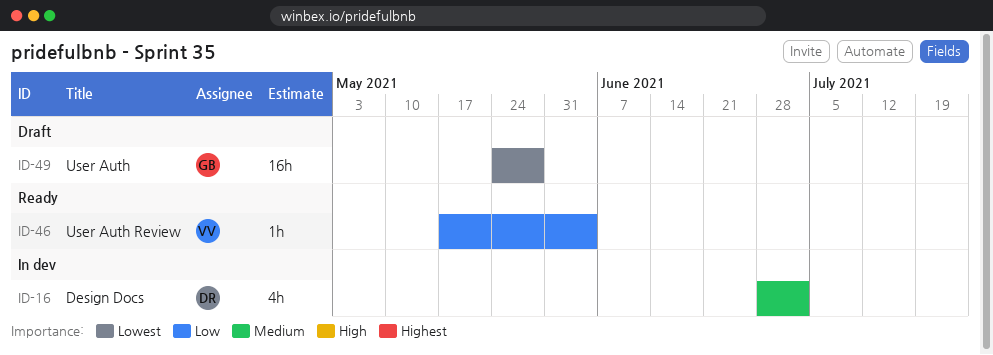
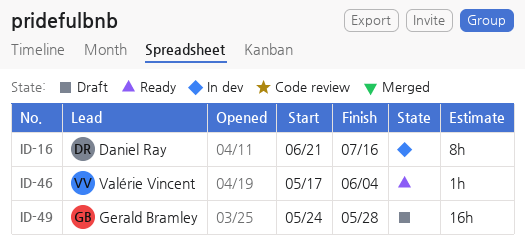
ID-16, estimate: 4h -> 8h
ID-16, start: Jun 28 -> Jun 21
ID-16, due: Jul 2 -> Jul 16

